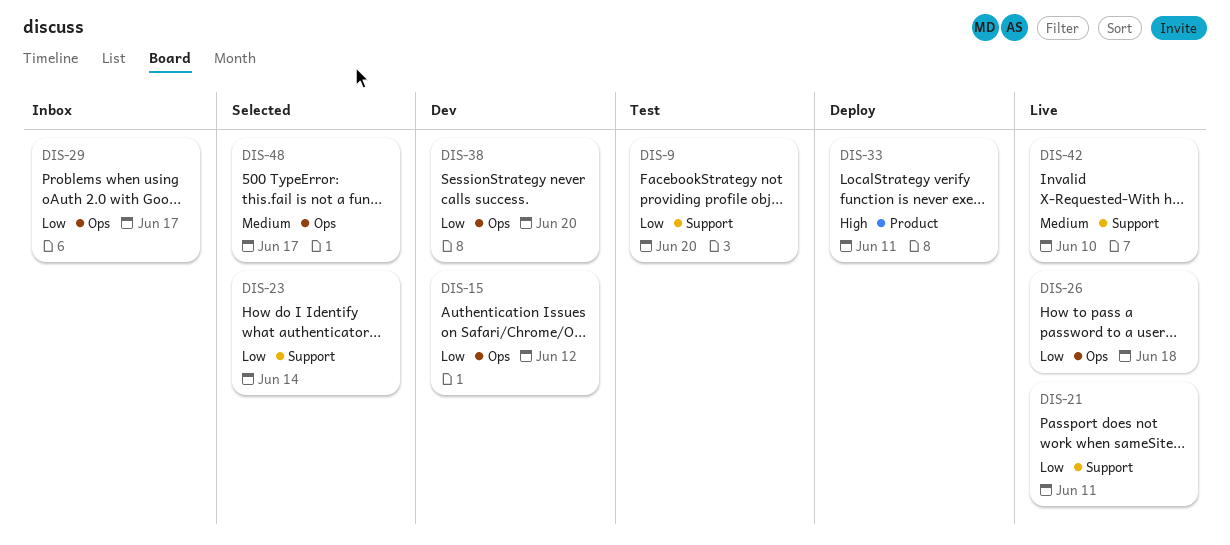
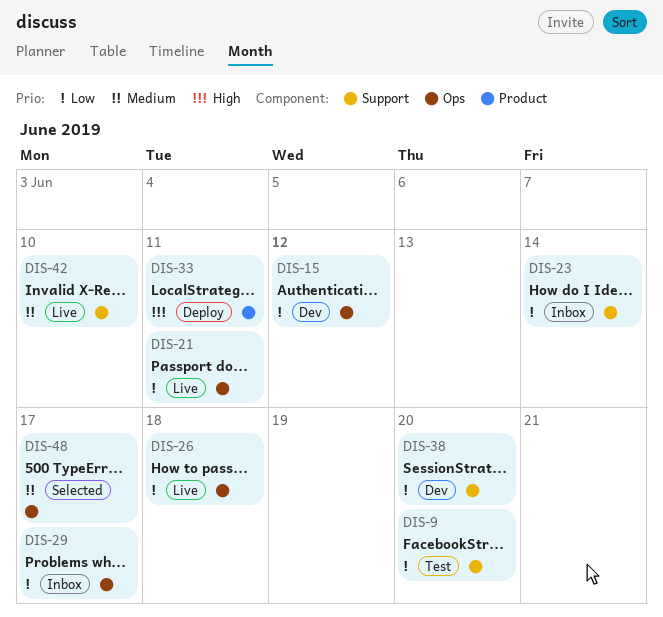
DIS-21, label: Support -> Ops
DIS-23, status: Selected -> Inbox
DIS-38, label: Ops -> Support

